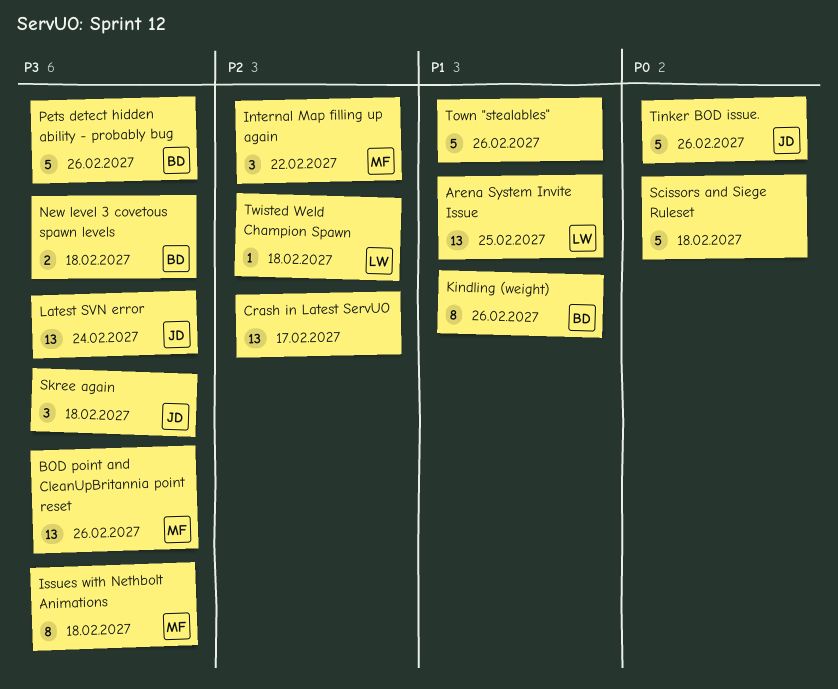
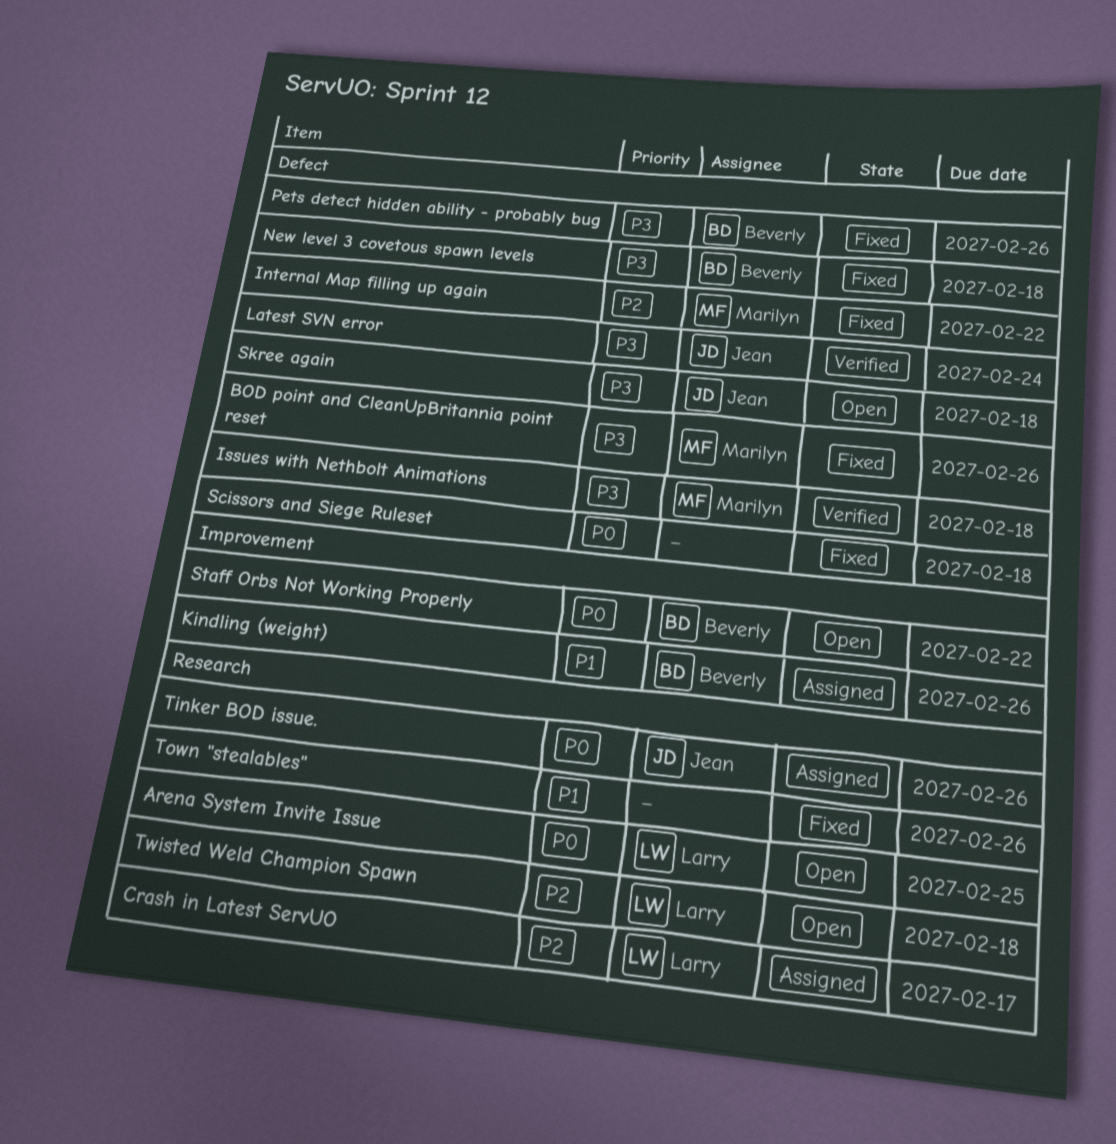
Arena System Invite Issue, priority: P1 -> P0
Crash in Latest ServUO, owner: none -> Larry
Staff Orbs Not Working Properly: none -> present

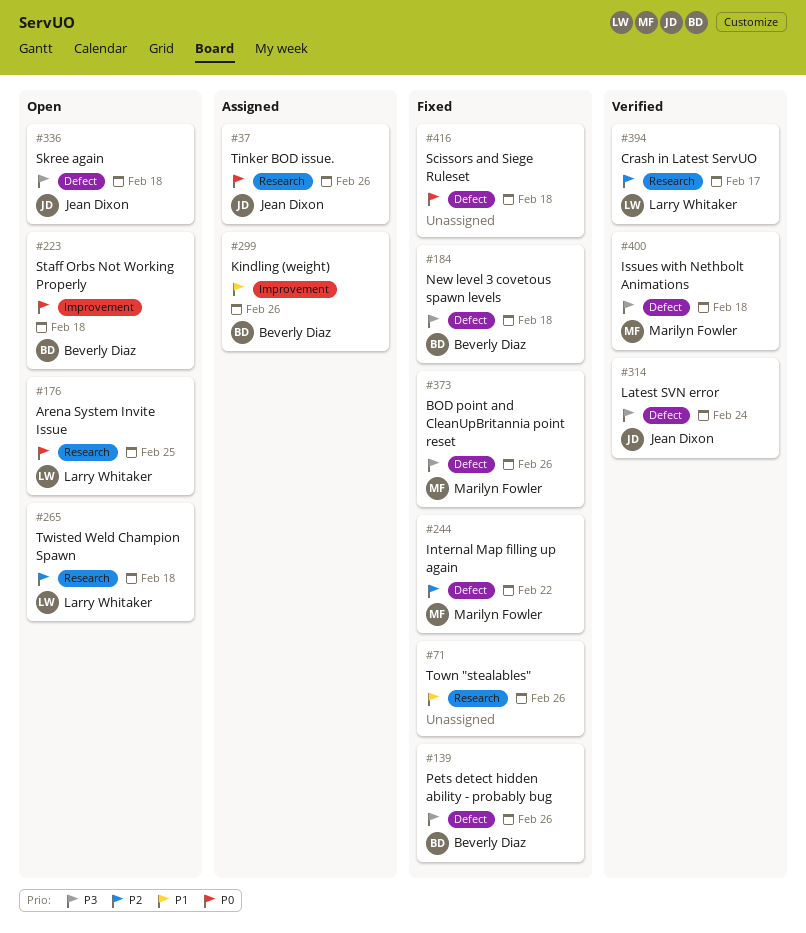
Crash in Latest ServUO, status: Assigned -> Verified
Staff Orbs Not Working Properly, due: Feb 22 -> Feb 18

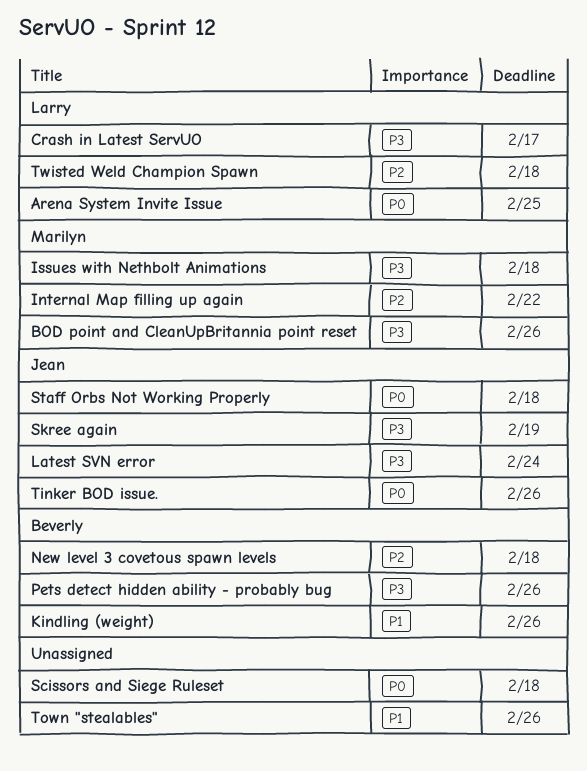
Crash in Latest ServUO, priority: P2 -> P3
New level 3 covetous spawn levels, priority: P3 -> P2
Skree again, due: Feb 18 -> Feb 19
Staff Orbs Not Working Properly, owner: Beverly Diaz -> Jean Dixon

